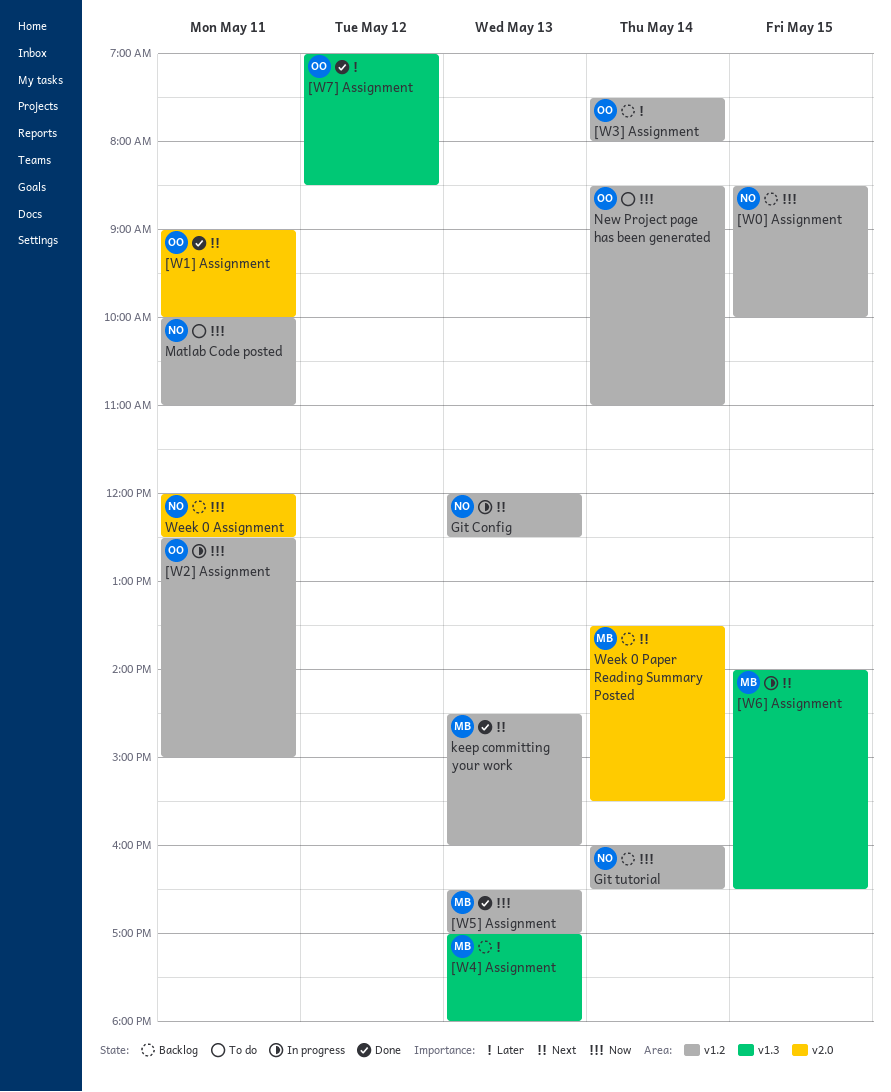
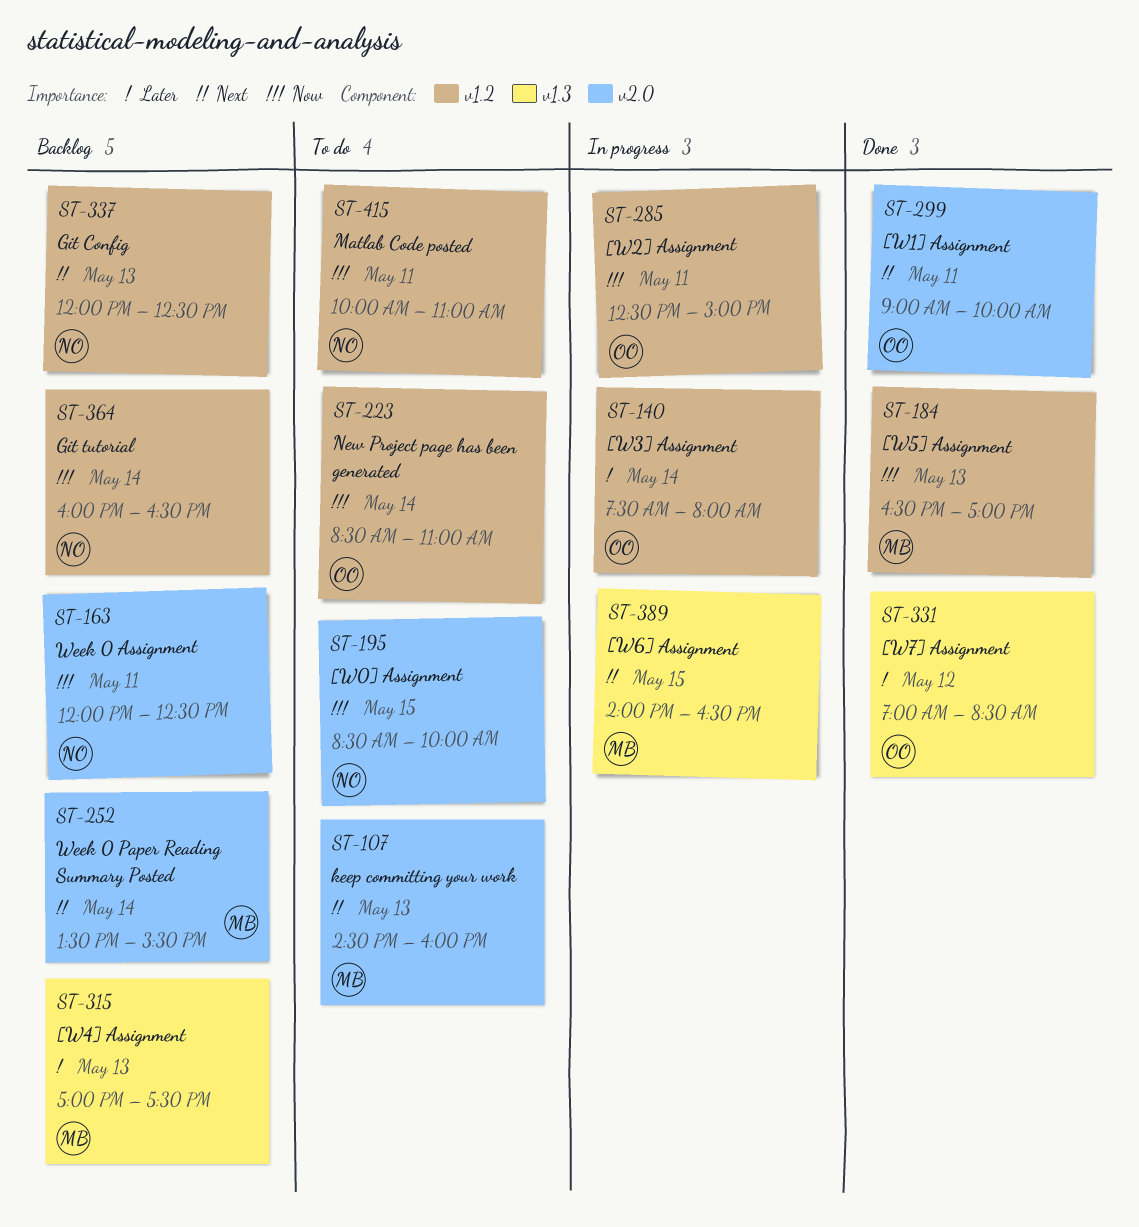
[W0] Assignment, status: Backlog -> To do
[W0] Assignment, label: v1.2 -> v2.0
[W3] Assignment, status: Backlog -> In progress
[W4] Assignment, ends: 18:00 -> 17:30
Git Config, status: In progress -> Backlog
keep committing your work, status: Done -> To do
keep committing your work, label: v1.2 -> v2.0

